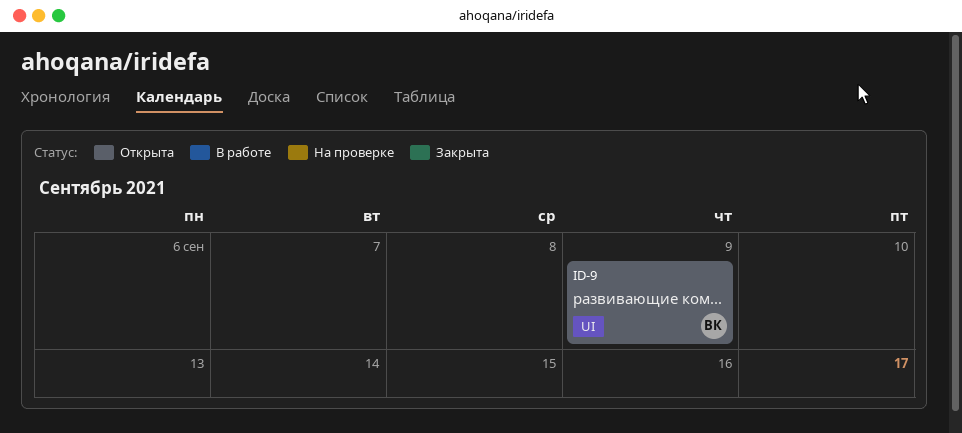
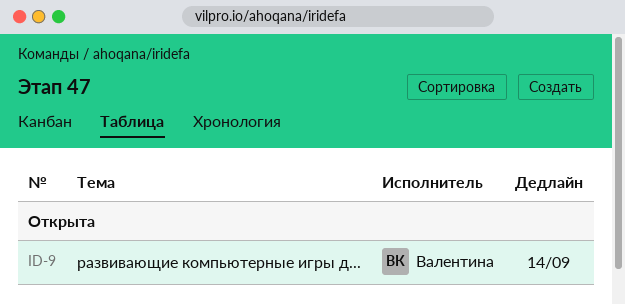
ID-9, due: Sep 9 -> Sep 14

